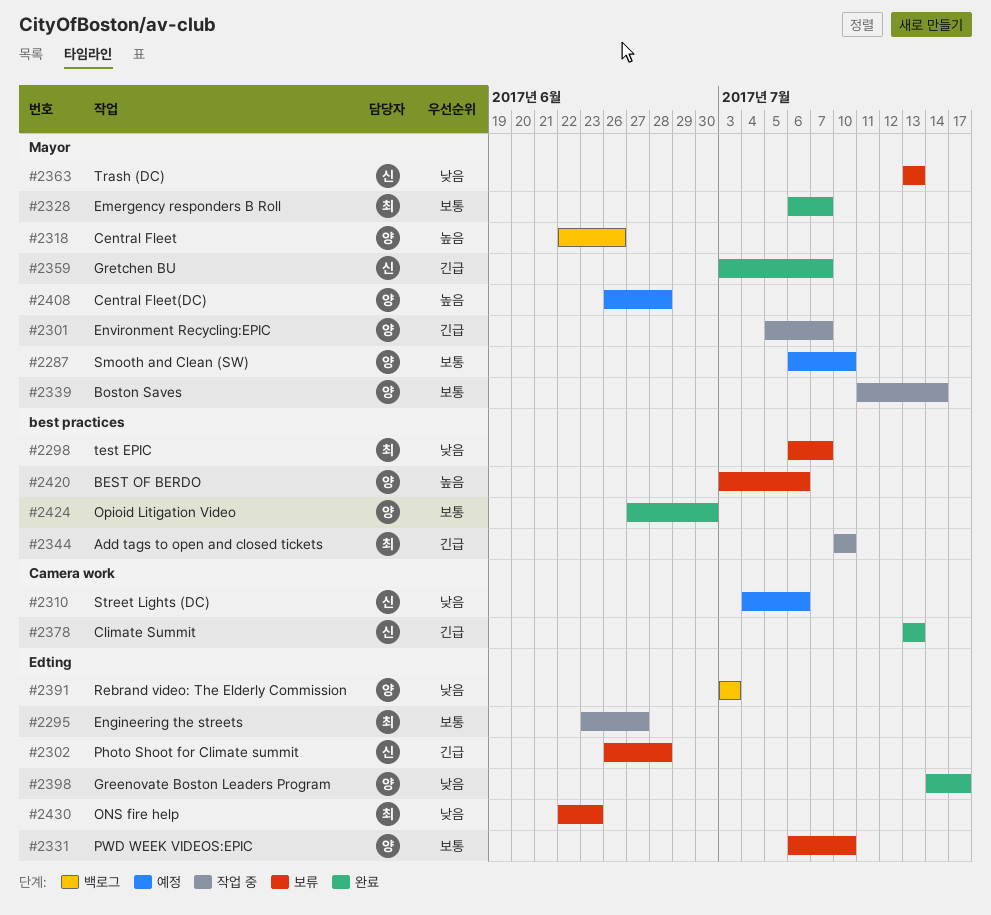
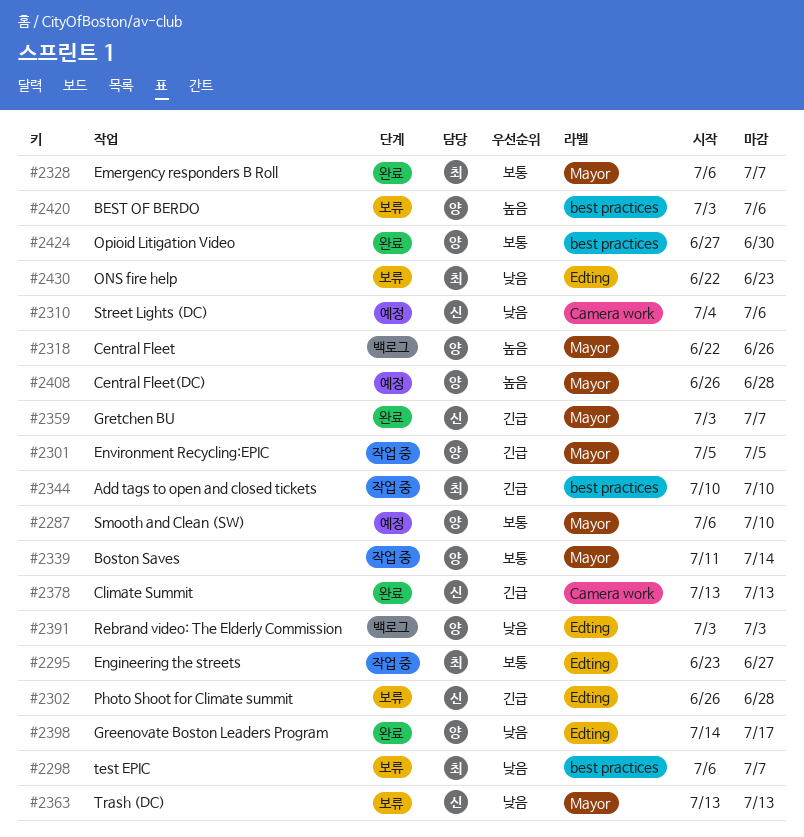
#2301, due: Jul 7 -> Jul 5
#2331: present -> none

